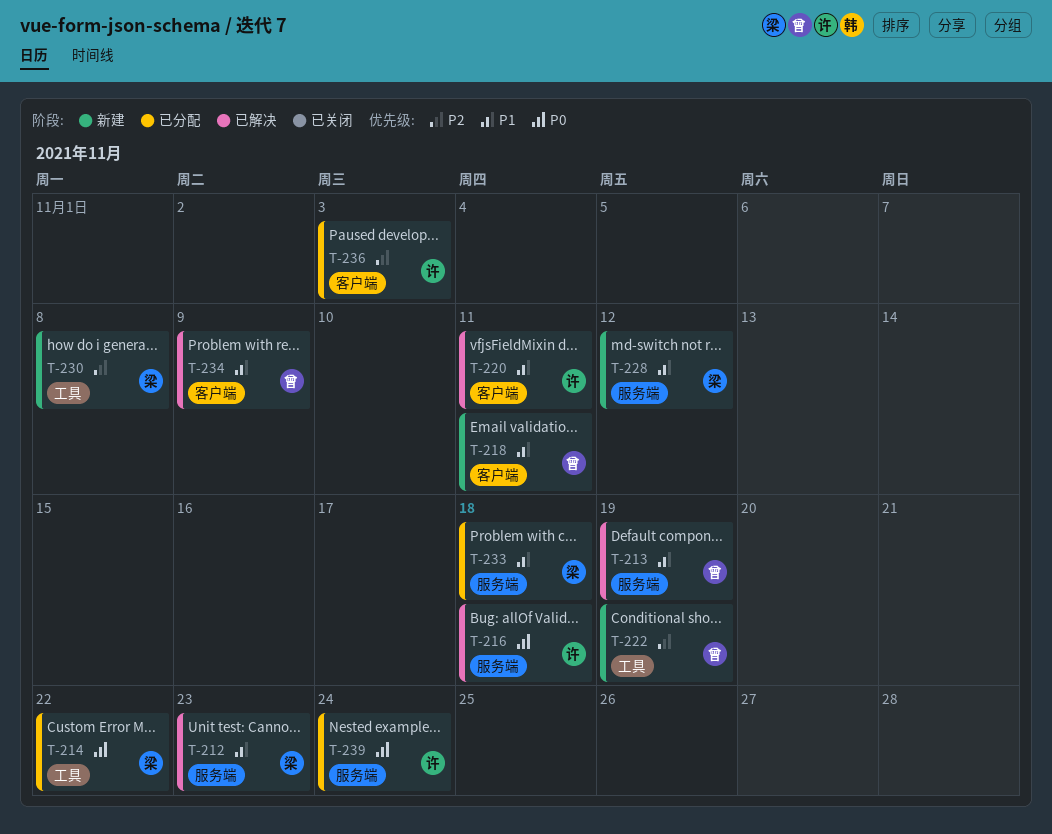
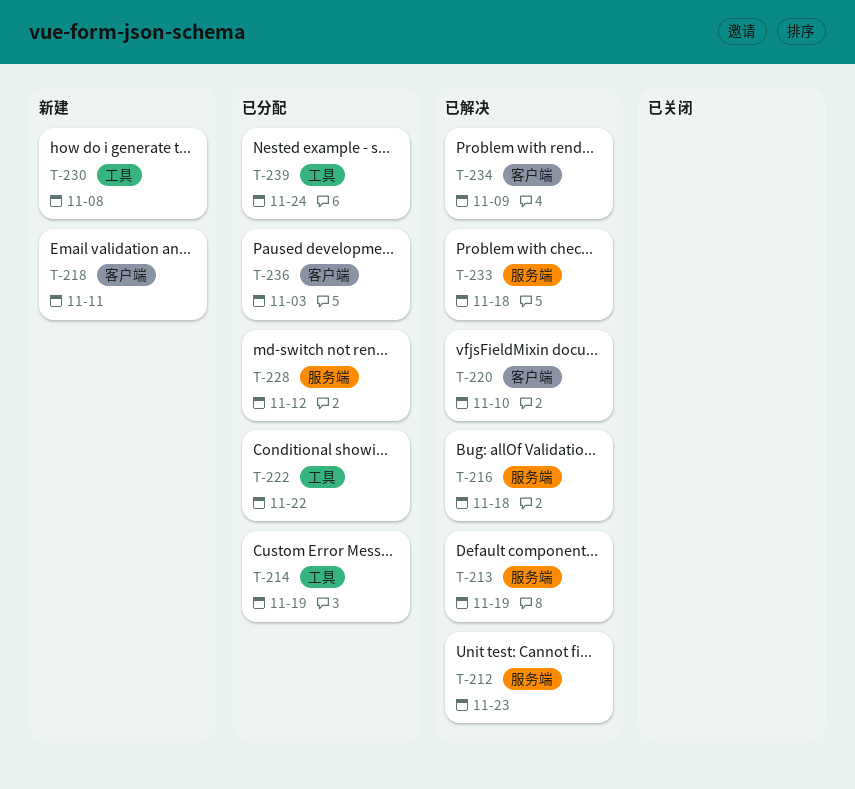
T-214, due: Nov 22 -> Nov 19
T-220, due: Nov 11 -> Nov 10
T-222, status: 新建 -> 已分配
T-222, due: Nov 19 -> Nov 22
T-228, status: 新建 -> 已分配
T-233, status: 已分配 -> 已解决
T-239, label: 服务端 -> 工具

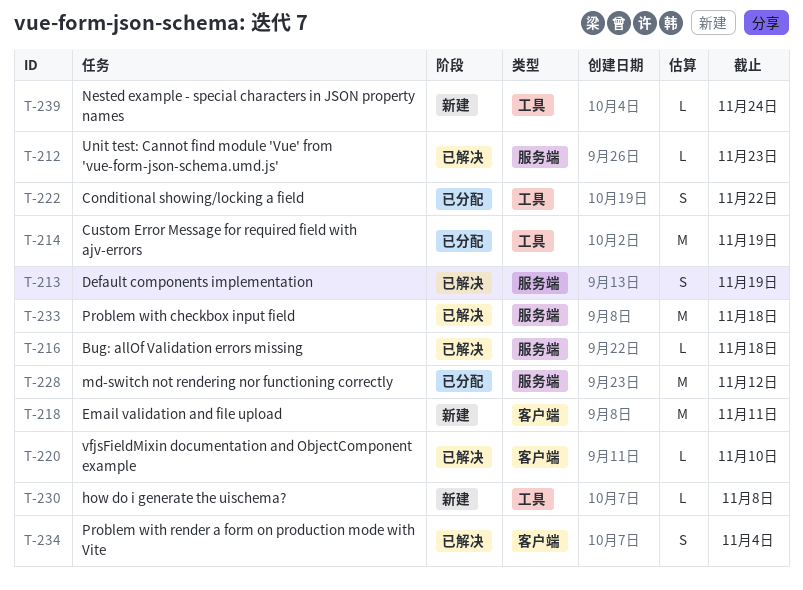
T-234, due: Nov 9 -> Nov 4
T-236: present -> none
T-239, status: 已分配 -> 新建

